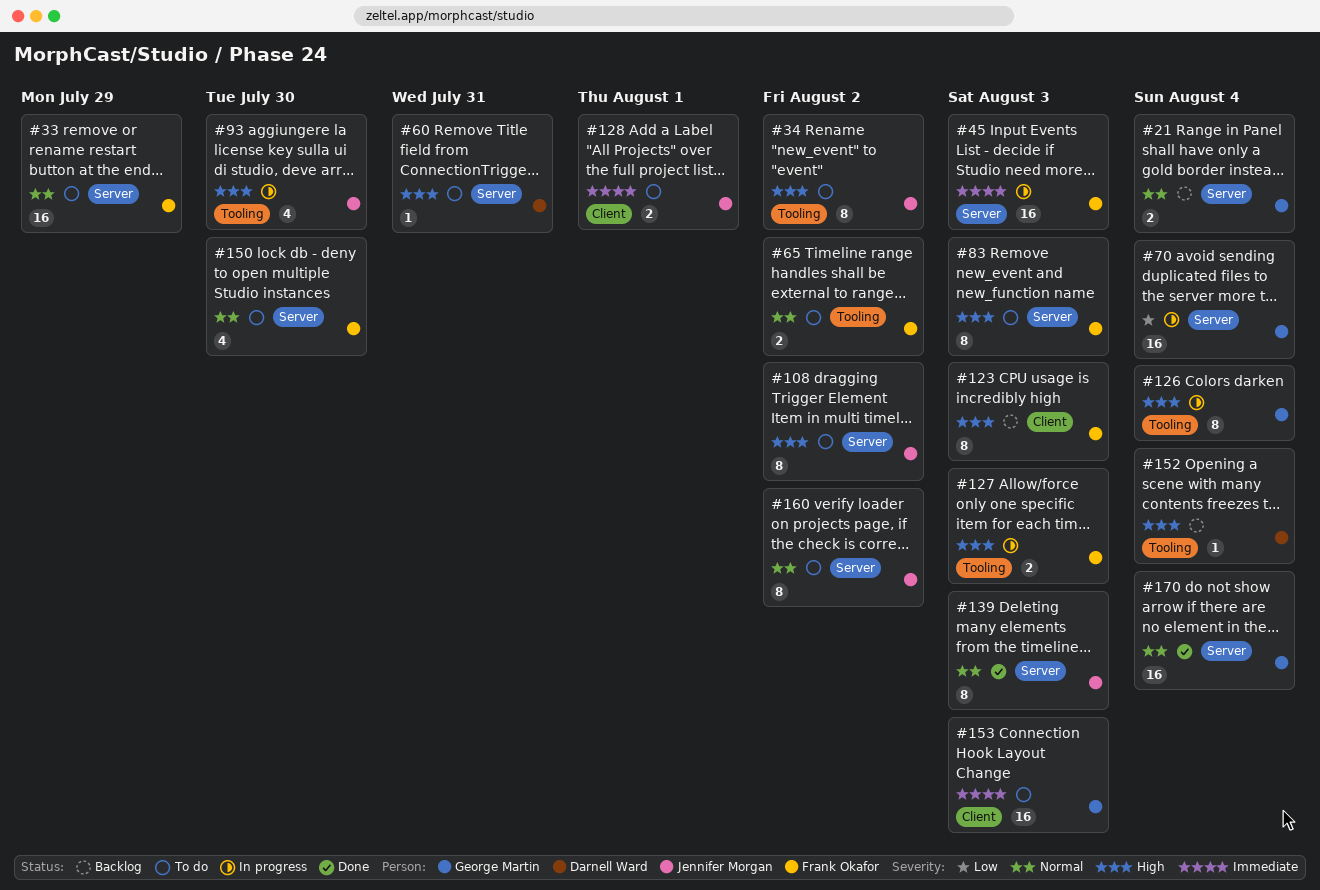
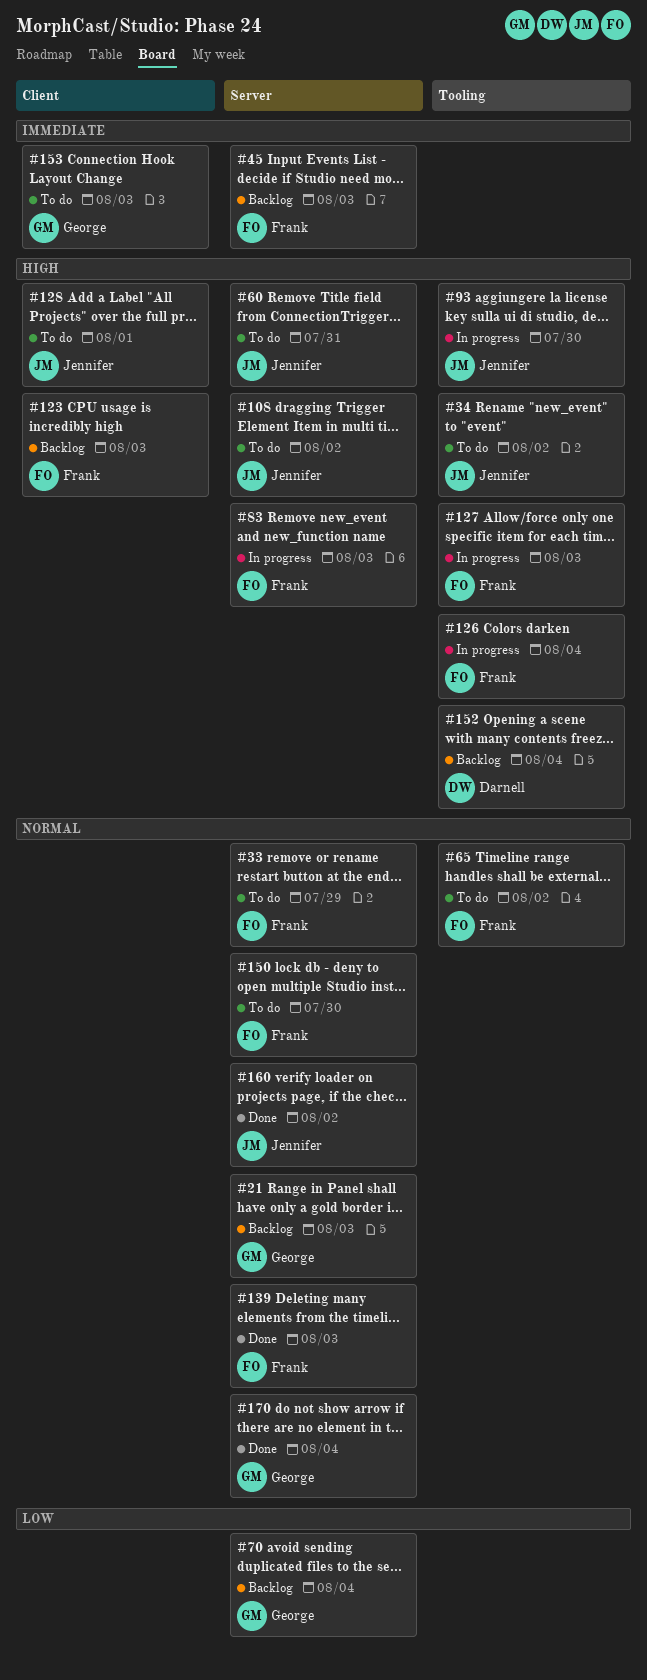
#21, due: Aug 4 -> Aug 3
#45, status: In progress -> Backlog
#60, owner: Darnell Ward -> Jennifer Morgan
#70, status: In progress -> Backlog
#83, status: To do -> In progress
#126, owner: George Martin -> Frank Okafor
#128, priority: Immediate -> High
#139, owner: Jennifer Morgan -> Frank Okafor
#160, status: To do -> Done

